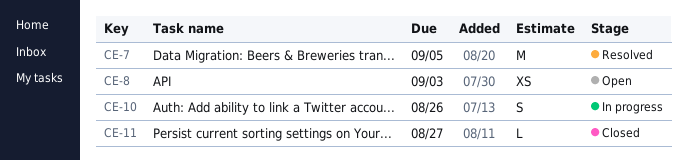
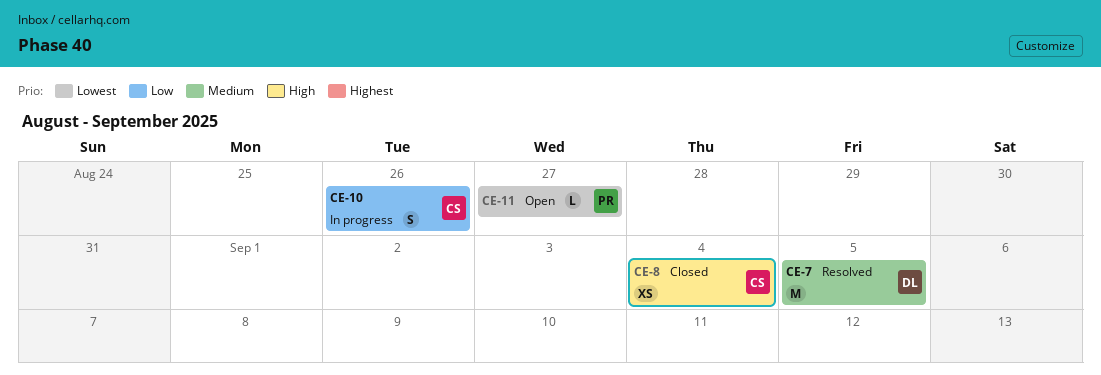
CE-8, status: Open -> Closed
CE-8, due: Sep 3 -> Sep 4
CE-11, status: Closed -> Open

